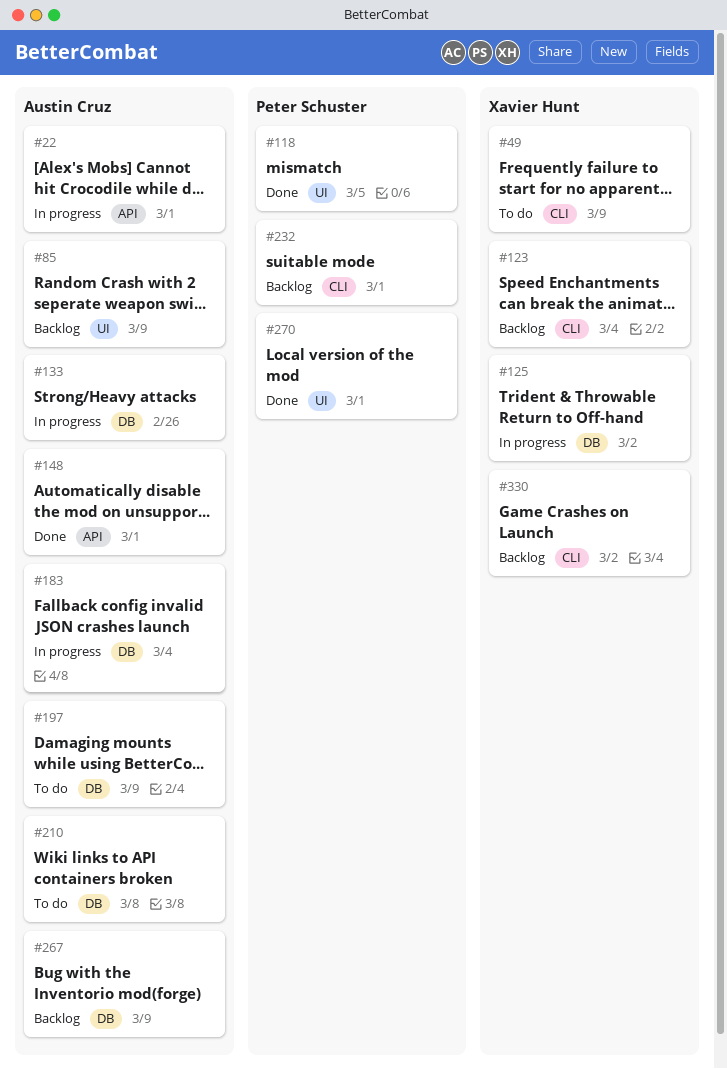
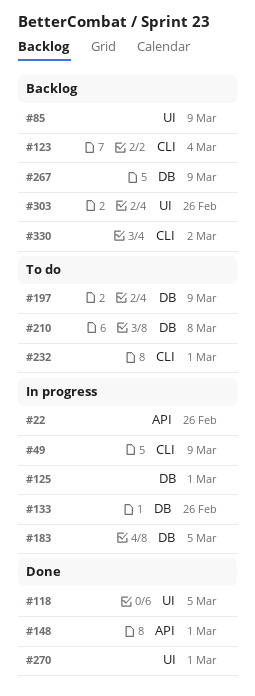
#22, due: Mar 1 -> Feb 26
#49, status: To do -> In progress
#125, due: Mar 2 -> Mar 1
#183, due: Mar 4 -> Mar 5
#232, status: Backlog -> To do
#303: none -> present

